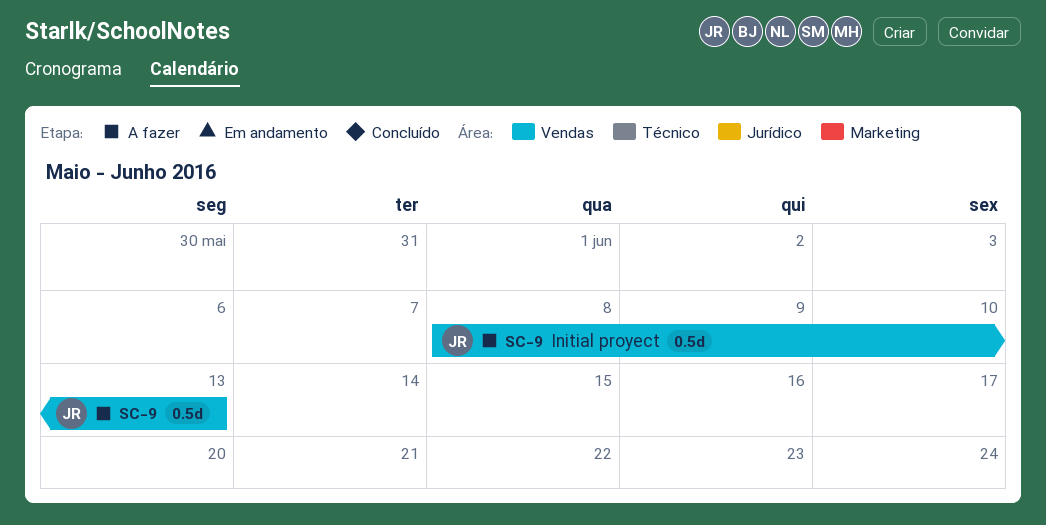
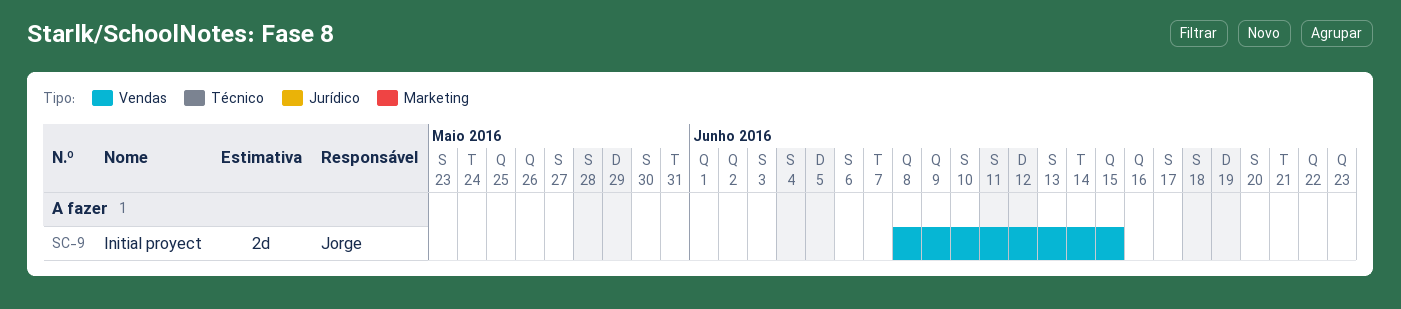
SC-9, estimate: 0.5d -> 2d
SC-9, due: Jun 13 -> Jun 15

